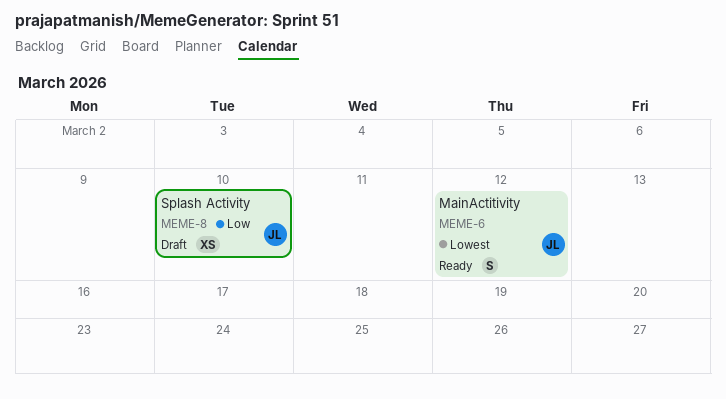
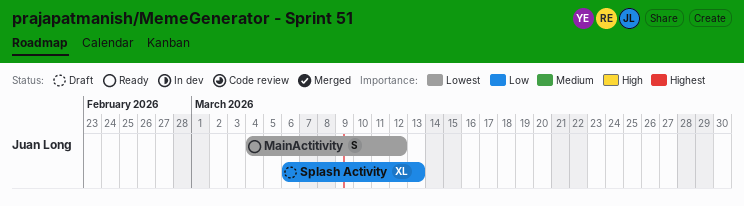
Splash Activity, estimate: XS -> XL
Splash Activity, due: Mar 10 -> Mar 13

